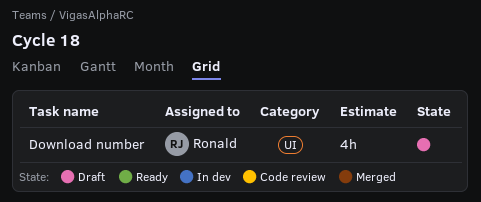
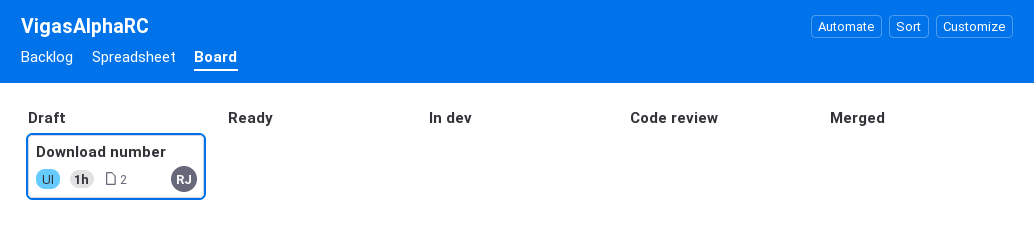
Download number, estimate: 4h -> 1h

